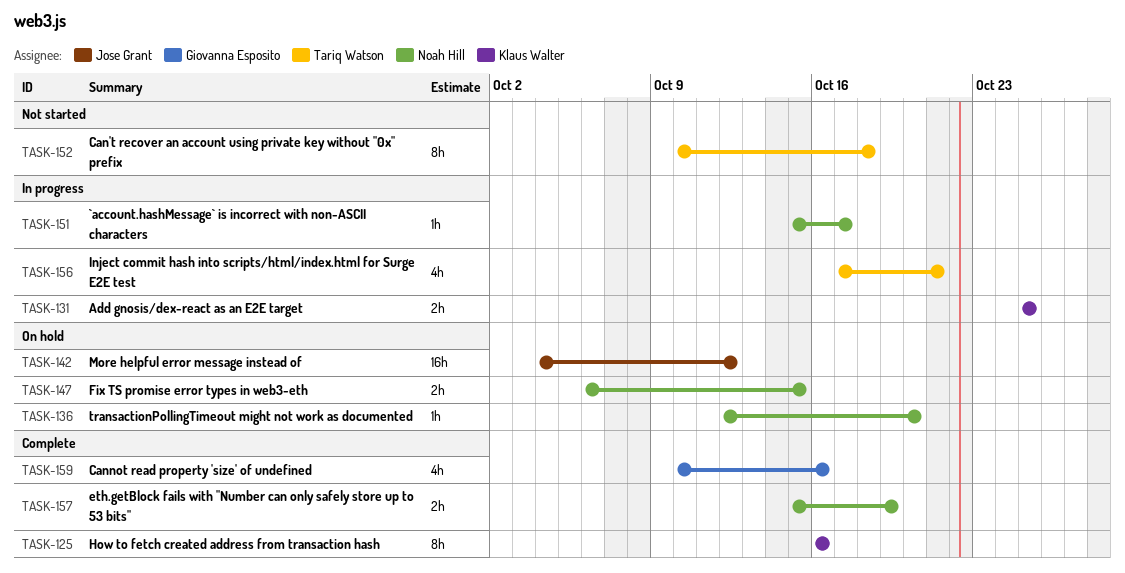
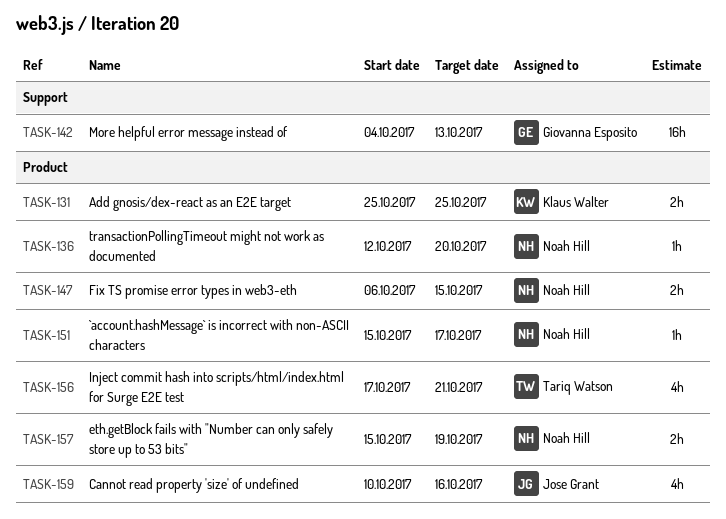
TASK-125: present -> none
TASK-142, owner: Jose Grant -> Giovanna Esposito
TASK-142, due: Oct 12 -> Oct 13
TASK-152: present -> none
TASK-159, owner: Giovanna Esposito -> Jose Grant

